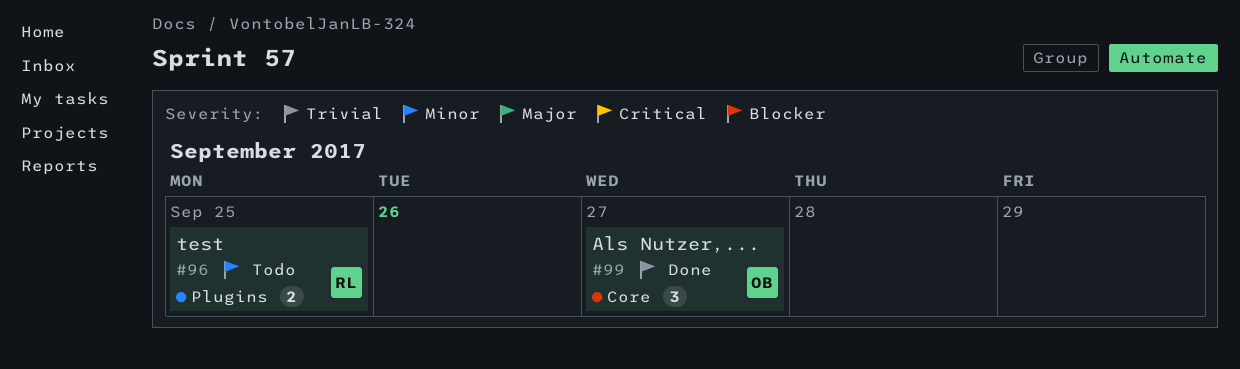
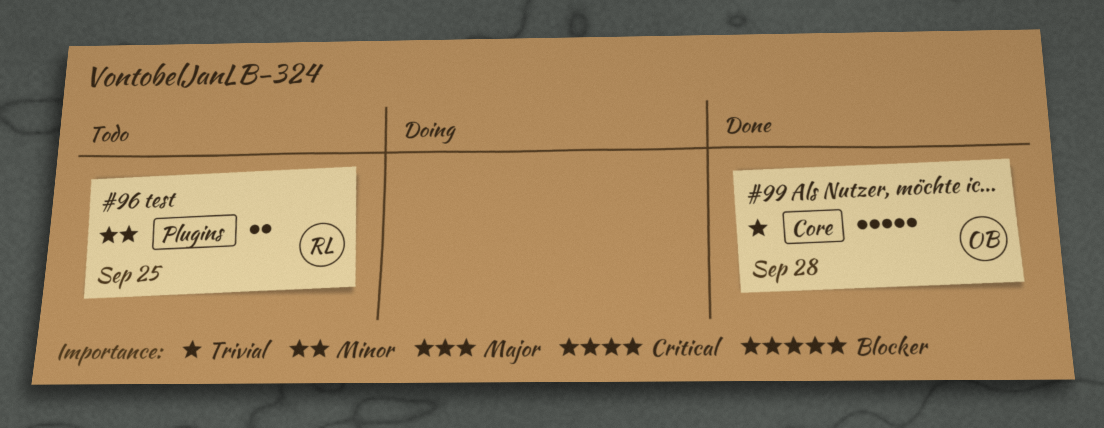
#99, estimate: 3 -> 5
#99, day: Sep 27 -> Sep 28

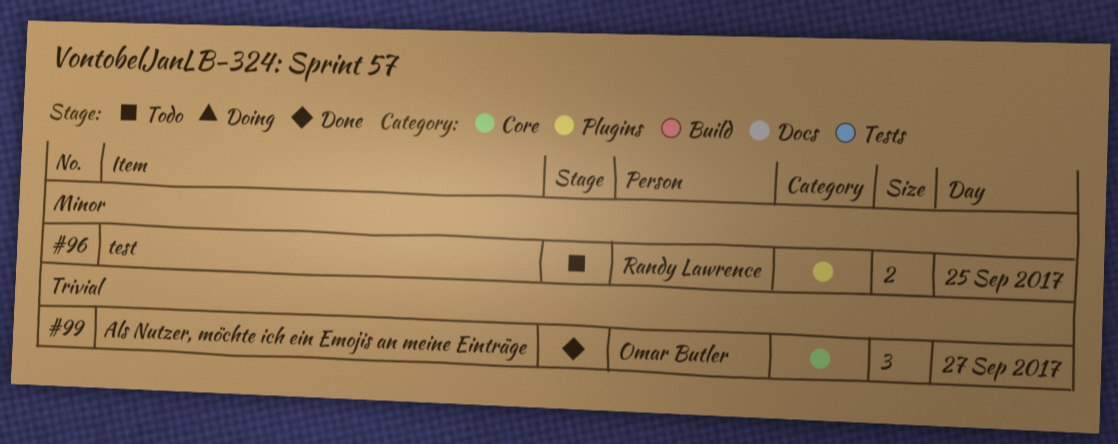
#99, estimate: 5 -> 3
#99, day: Sep 28 -> Sep 27

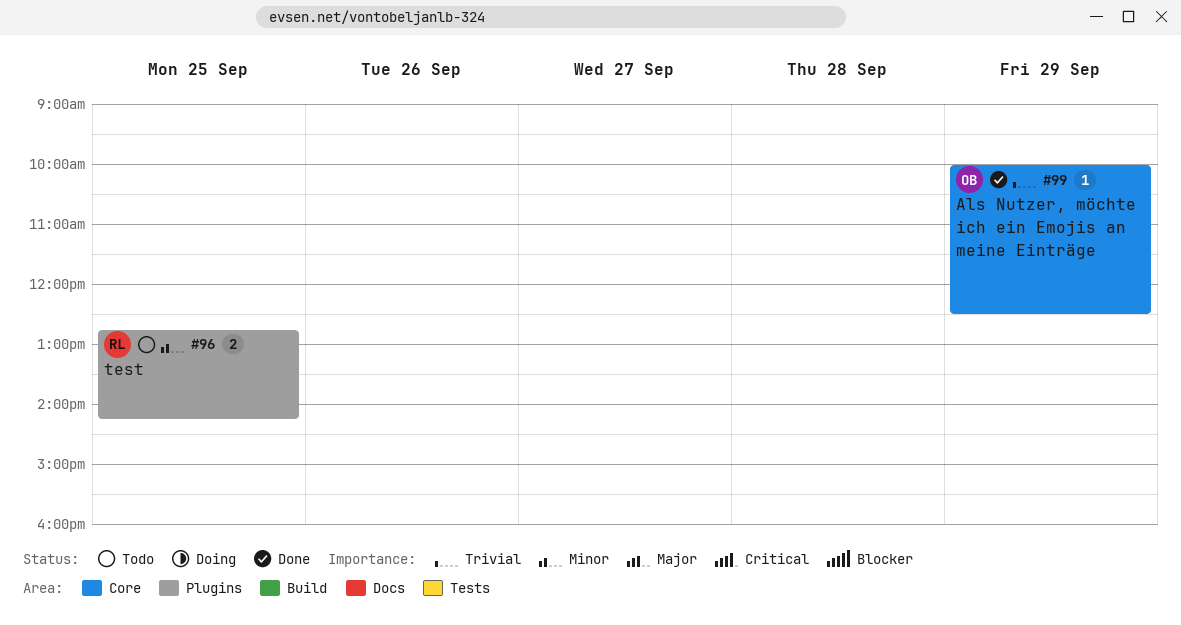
#99, estimate: 3 -> 1
#99, day: Sep 27 -> Sep 29

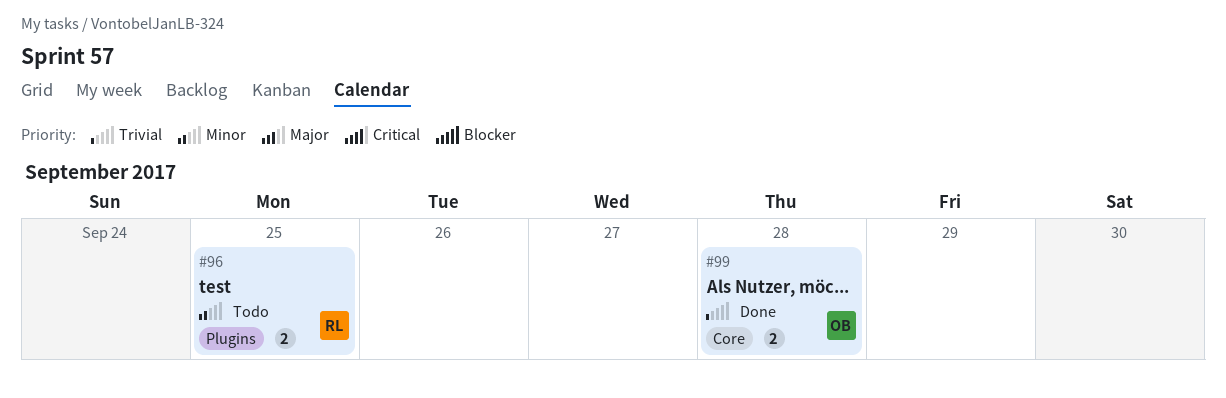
#99, estimate: 1 -> 2
#99, day: Sep 29 -> Sep 28

